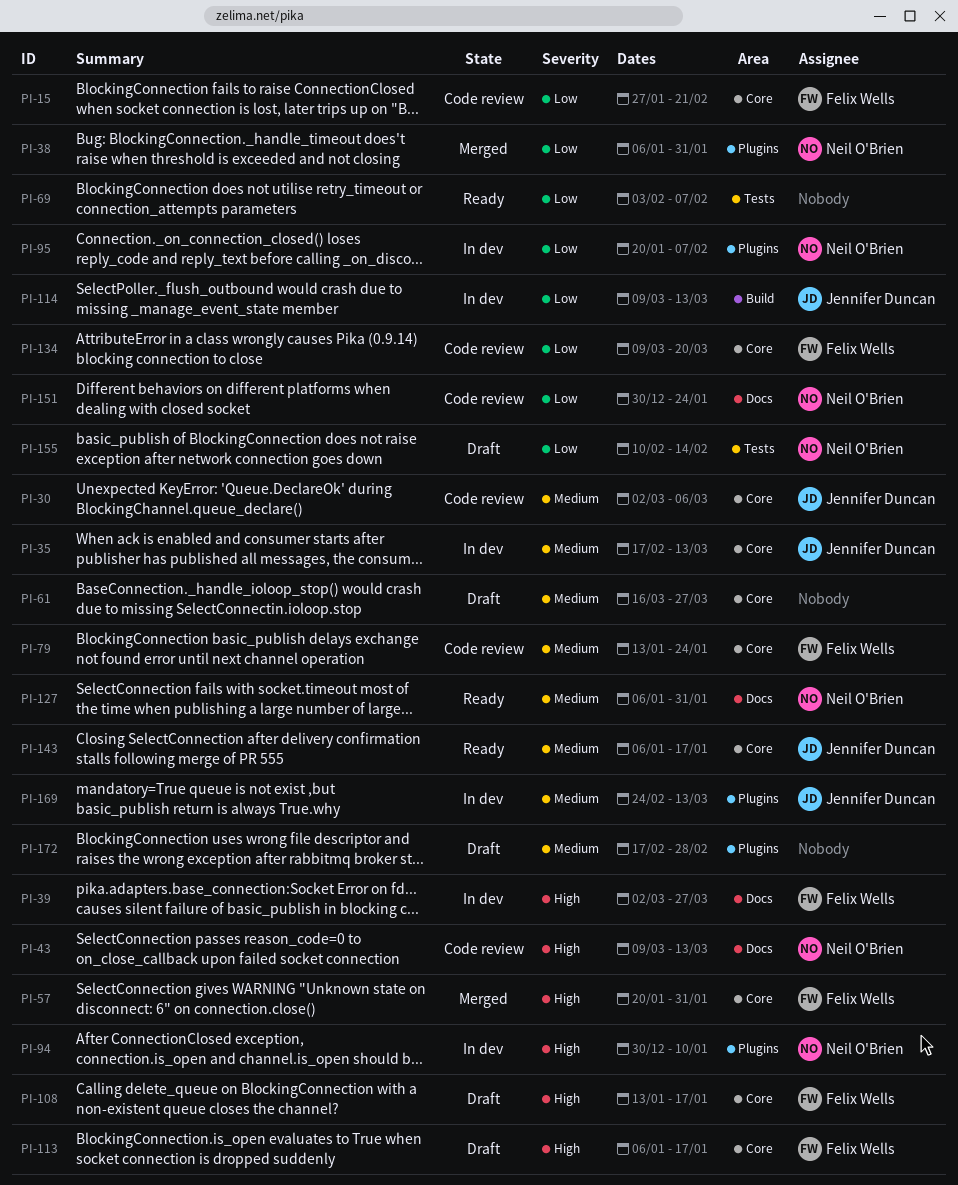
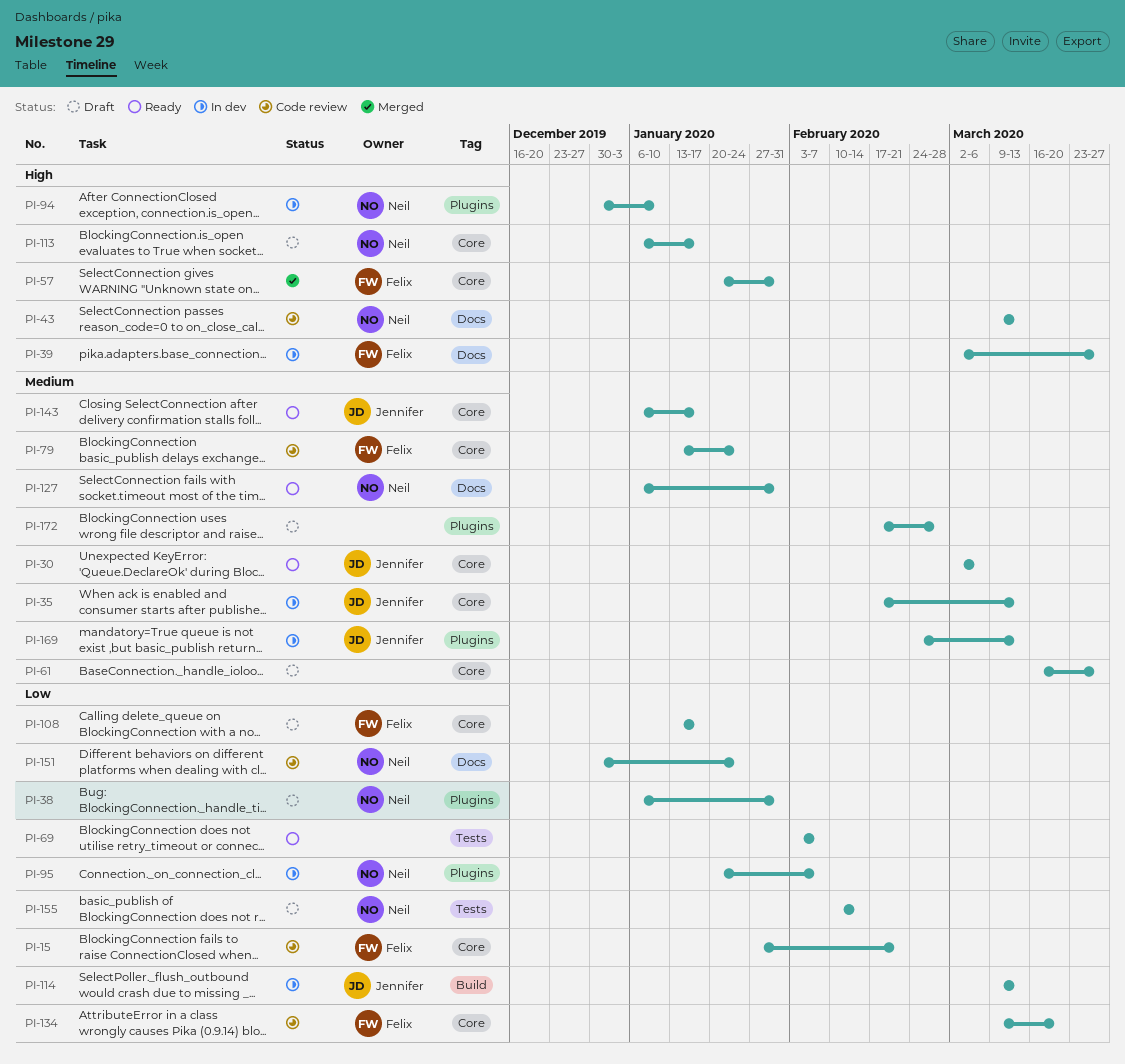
PI-30, status: Code review -> Ready
PI-38, status: Merged -> Draft
PI-108, priority: High -> Low
PI-113, owner: Felix Wells -> Neil O'Brien

